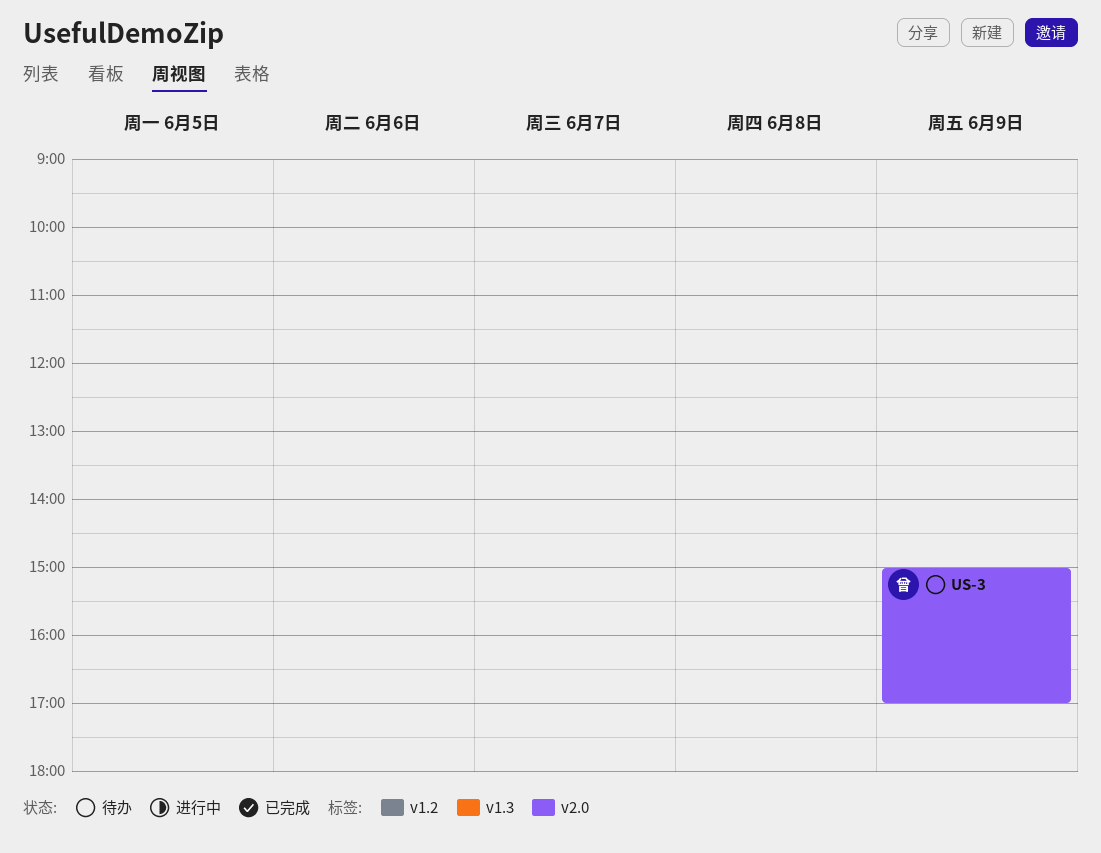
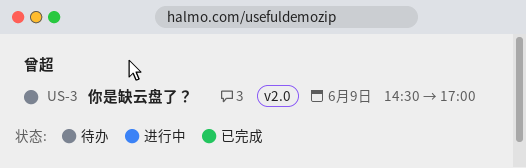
US-3, begins: 15:00 -> 14:30

